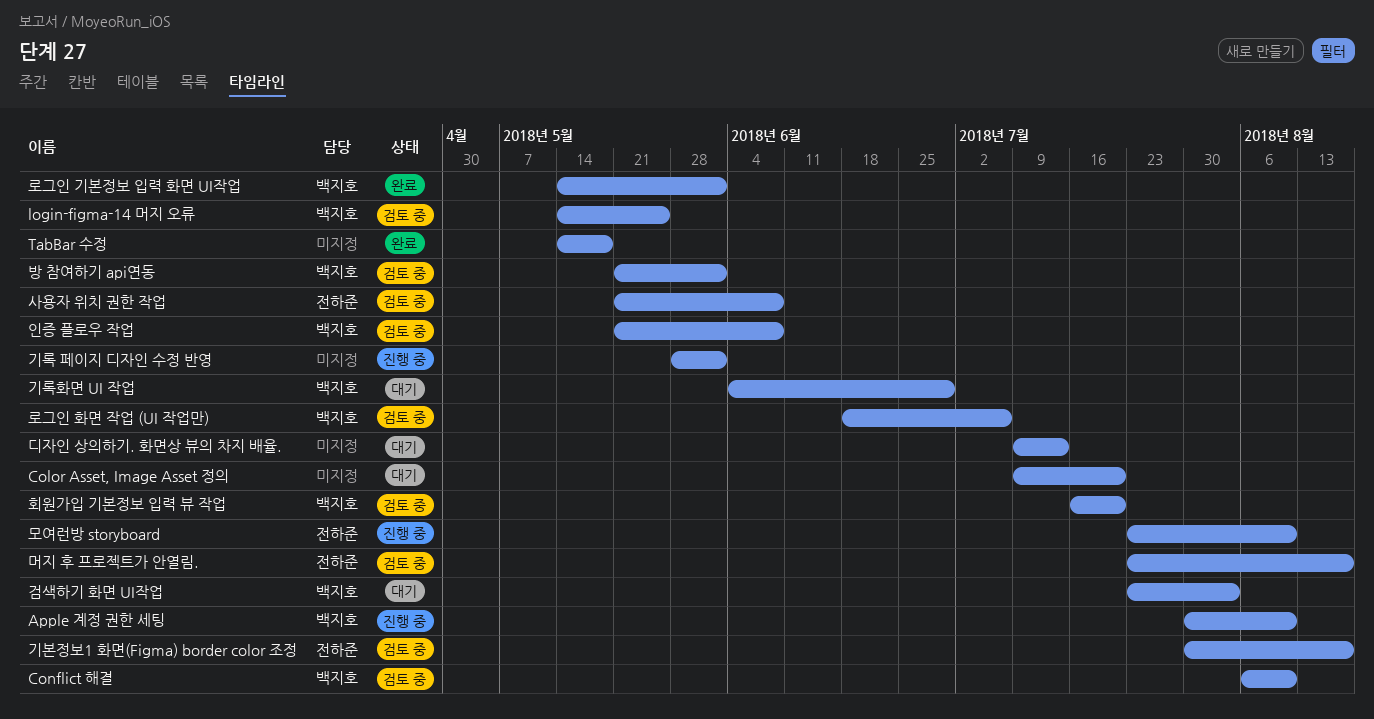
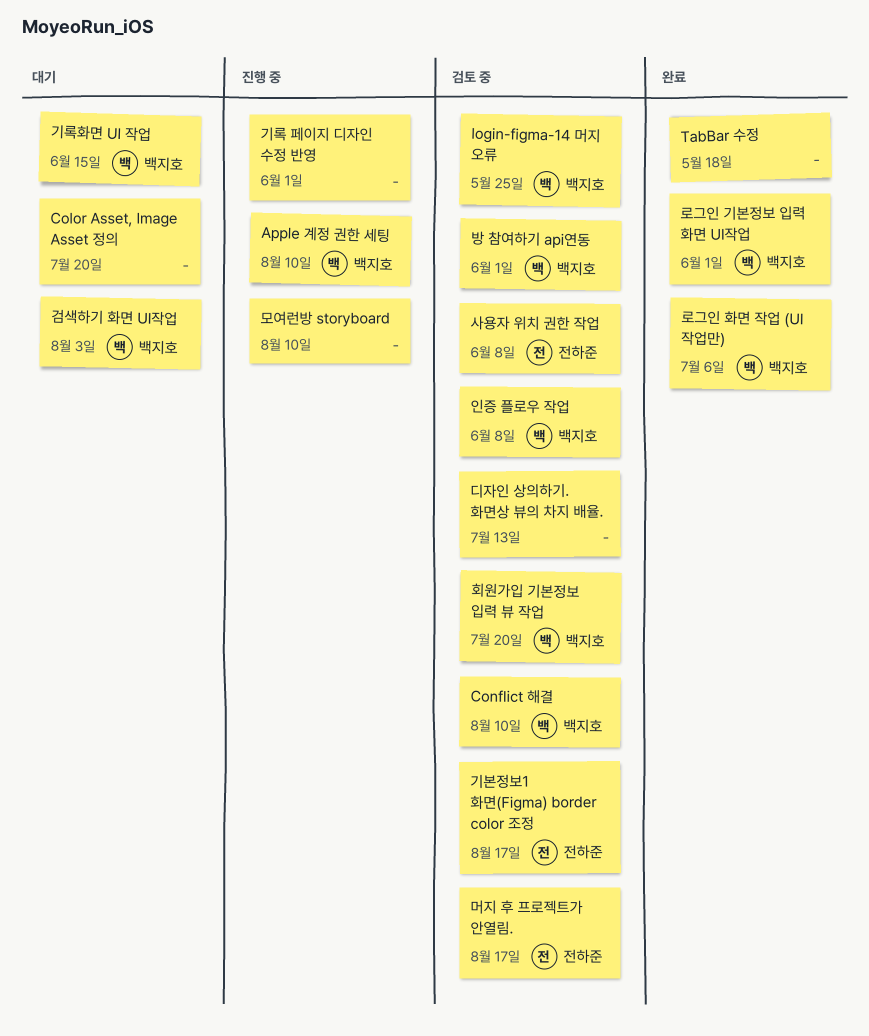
기록화면 UI 작업, due: Jun 29 -> Jun 15
디자인 상의하기. 화면상 뷰의 차지 배율., status: 대기 -> 검토 중
로그인 화면 작업 (UI 작업만), status: 검토 중 -> 완료
모여런방 storyboard, owner: 전하준 -> none

